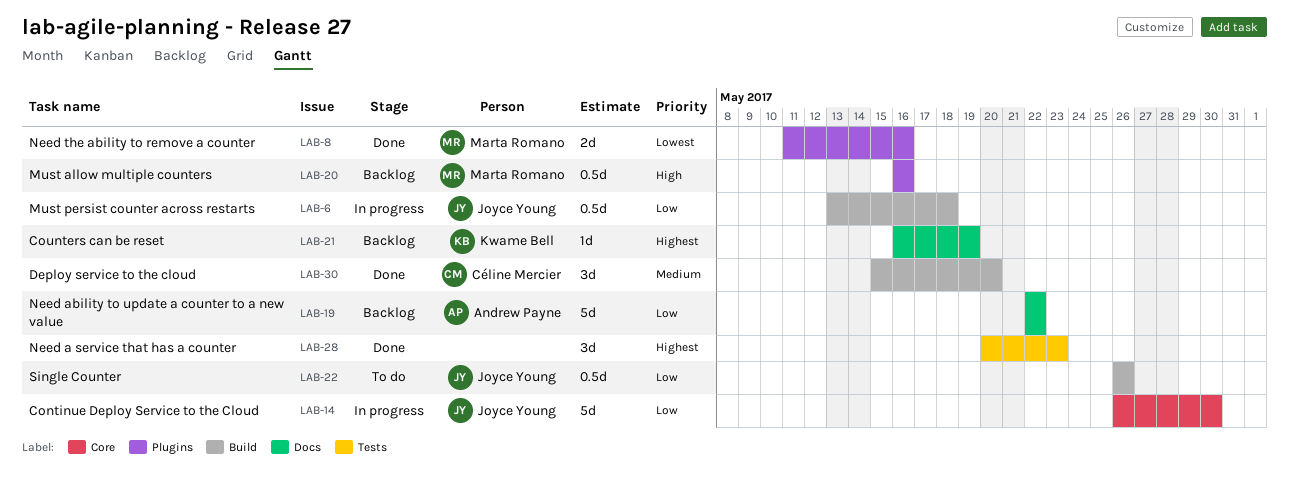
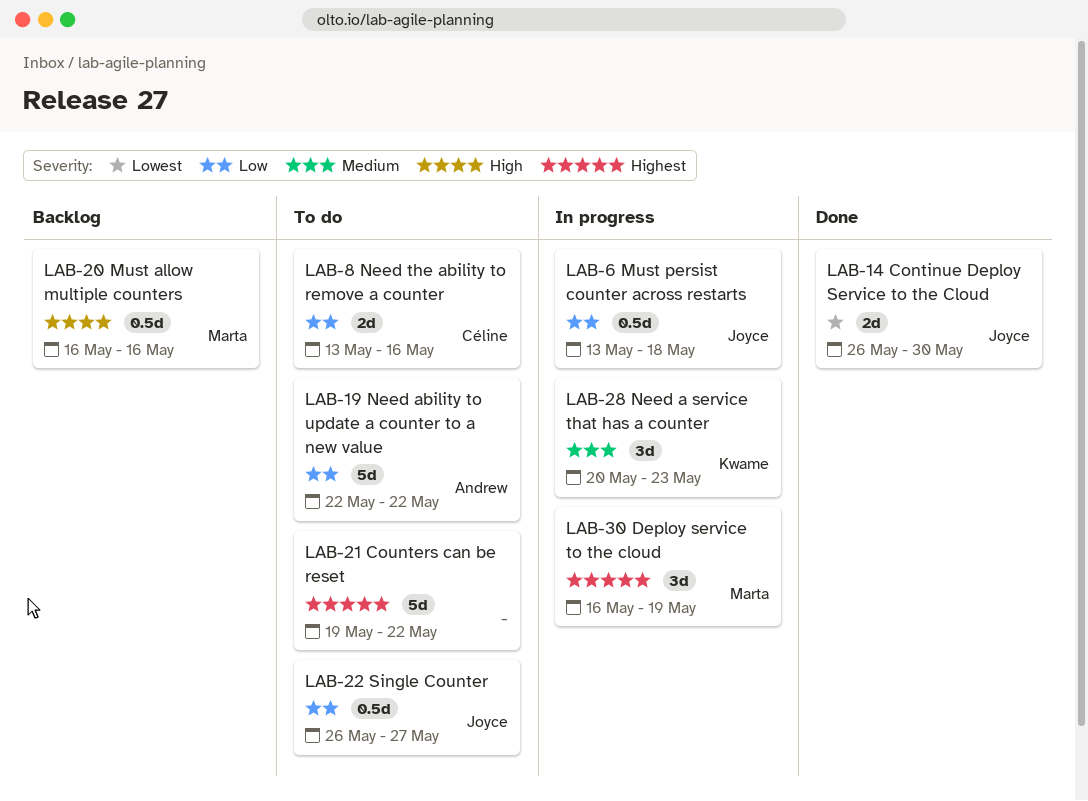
LAB-8, status: Done -> To do
LAB-8, owner: Marta Romano -> Céline Mercier
LAB-8, priority: Lowest -> Low
LAB-8, start: May 11 -> May 13
LAB-14, status: In progress -> Done
LAB-14, priority: Low -> Lowest
LAB-14, estimate: 5d -> 2d
LAB-19, status: Backlog -> To do
LAB-21, status: Backlog -> To do
LAB-21, owner: Kwame Bell -> none
LAB-21, estimate: 1d -> 5d
LAB-21, start: May 16 -> May 19
LAB-21, due: May 19 -> May 22
LAB-22, due: May 26 -> May 27
LAB-28, status: Done -> In progress
LAB-28, owner: none -> Kwame Bell
LAB-28, priority: Highest -> Medium
LAB-30, status: Done -> In progress
LAB-30, owner: Céline Mercier -> Marta Romano
LAB-30, priority: Medium -> Highest
LAB-30, start: May 15 -> May 16
LAB-30, due: May 20 -> May 19

